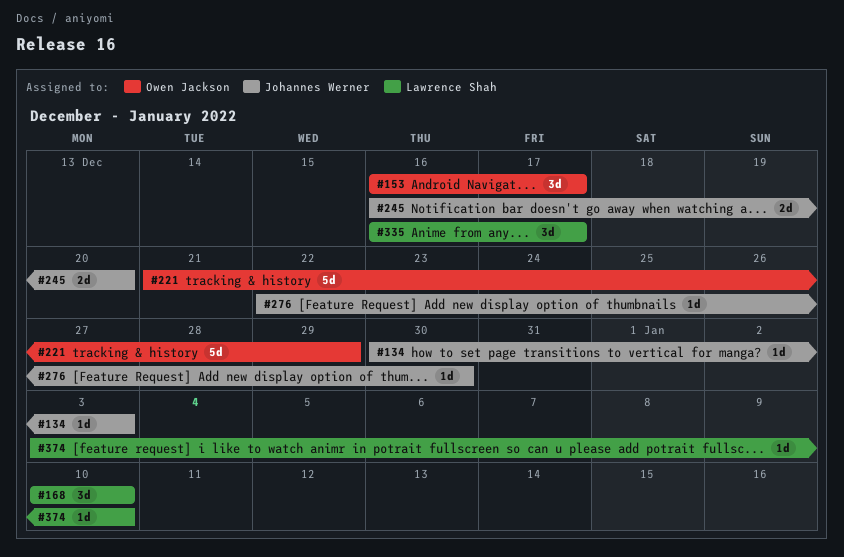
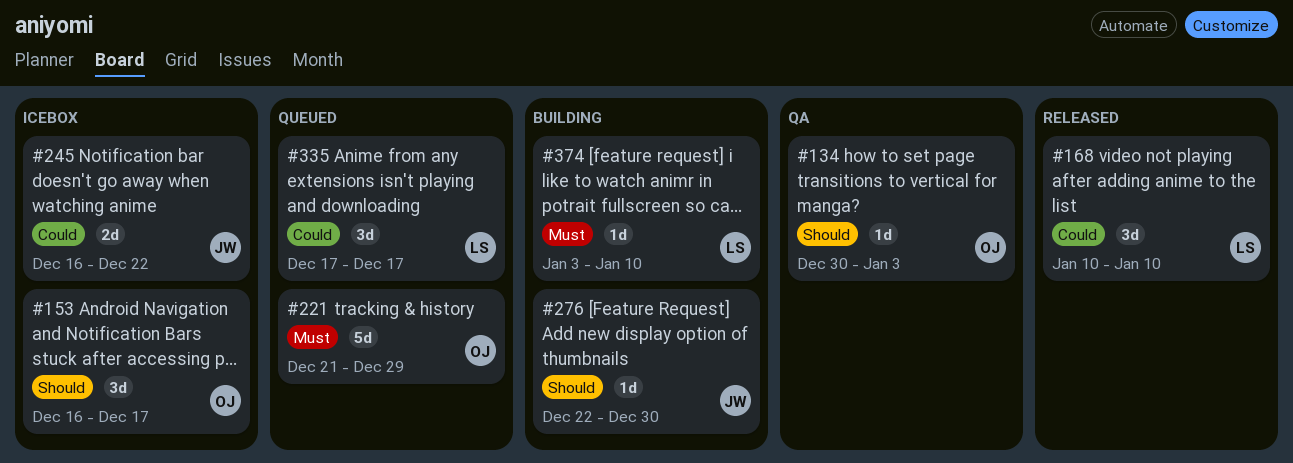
#134, owner: Johannes Werner -> Owen Jackson
#245, due: Dec 20 -> Dec 22
#335, start: Dec 16 -> Dec 17

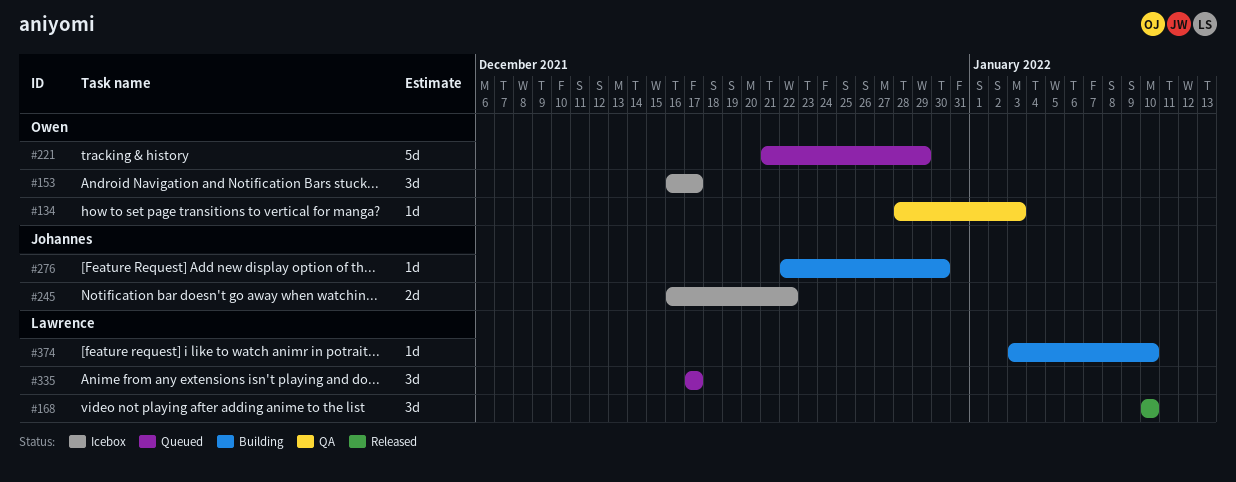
#134, start: Dec 30 -> Dec 28

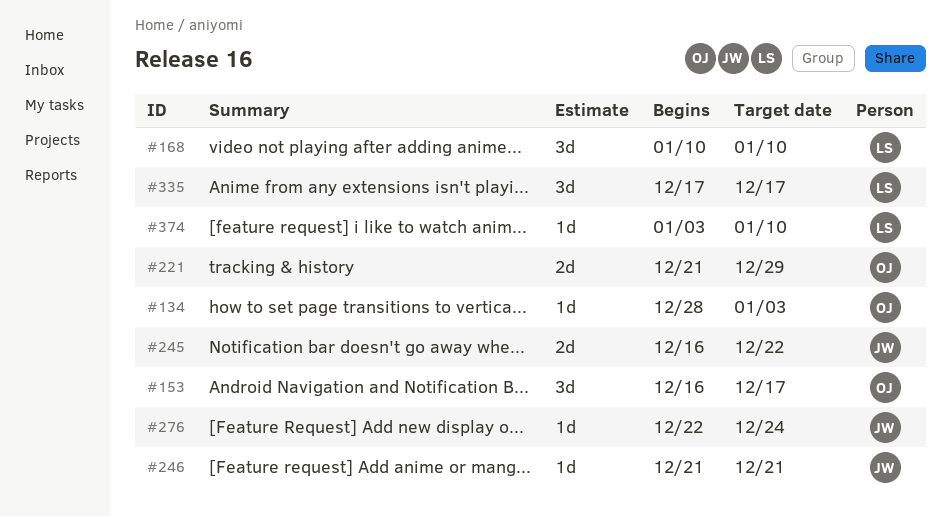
#221, estimate: 5d -> 2d
#246: none -> present
#276, due: Dec 30 -> Dec 24

